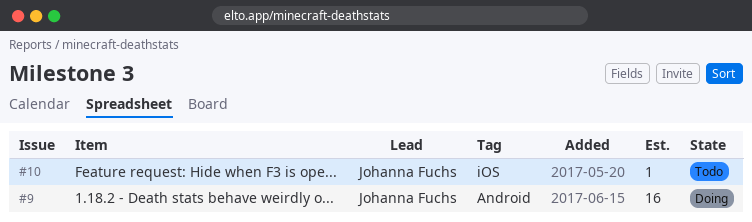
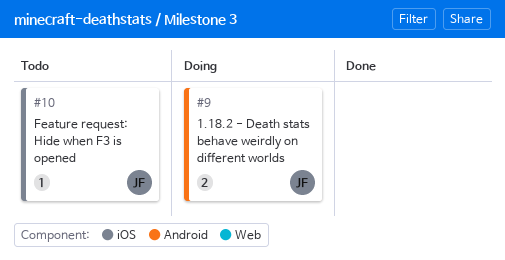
#9, estimate: 16 -> 2

